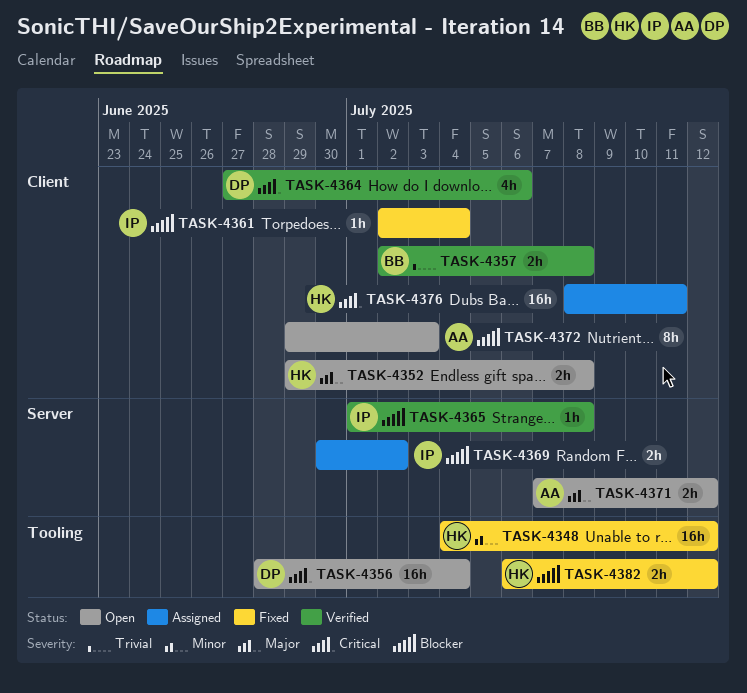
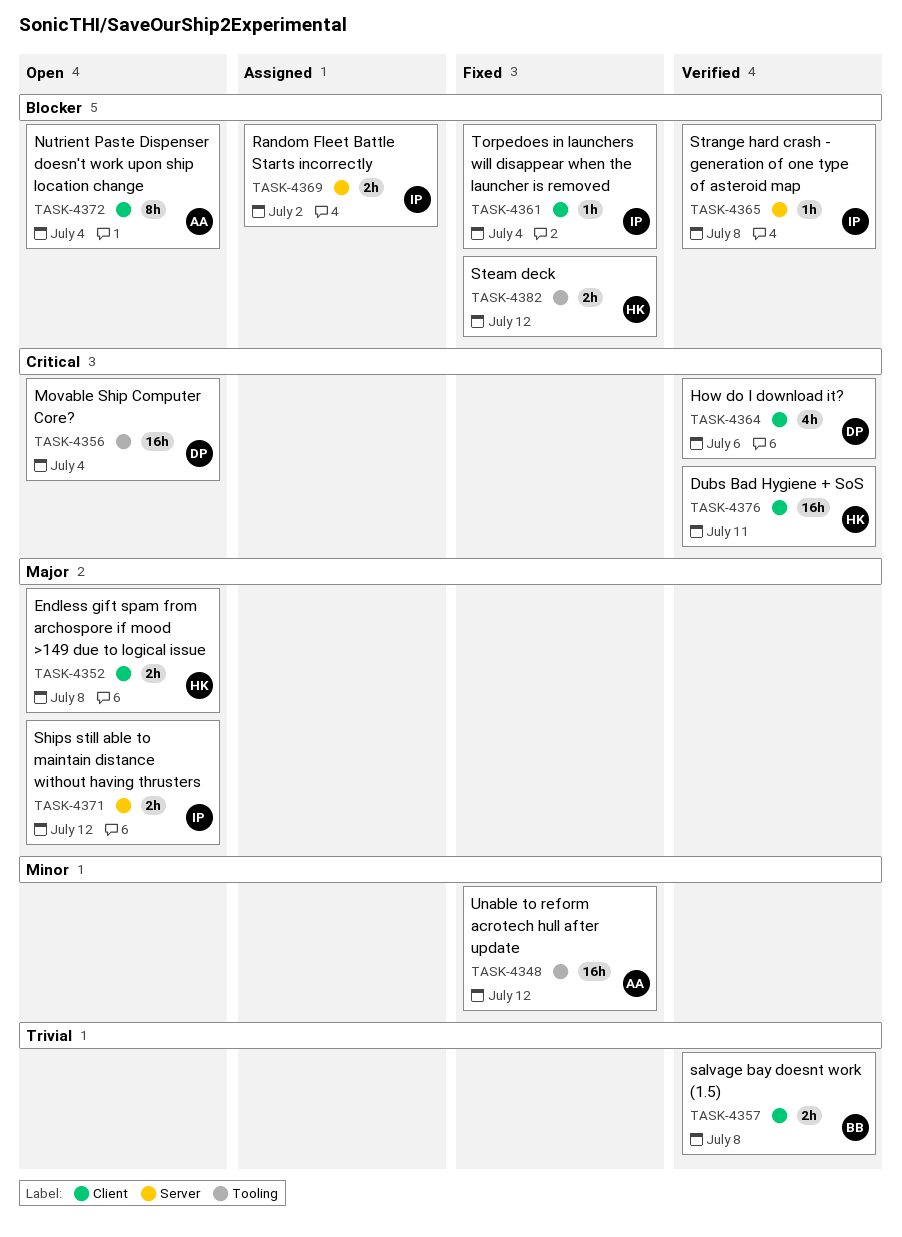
TASK-4348, owner: HK -> AA
TASK-4371, owner: AA -> IP
TASK-4372, due: Jul 3 -> Jul 4
TASK-4376, status: Assigned -> Verified

